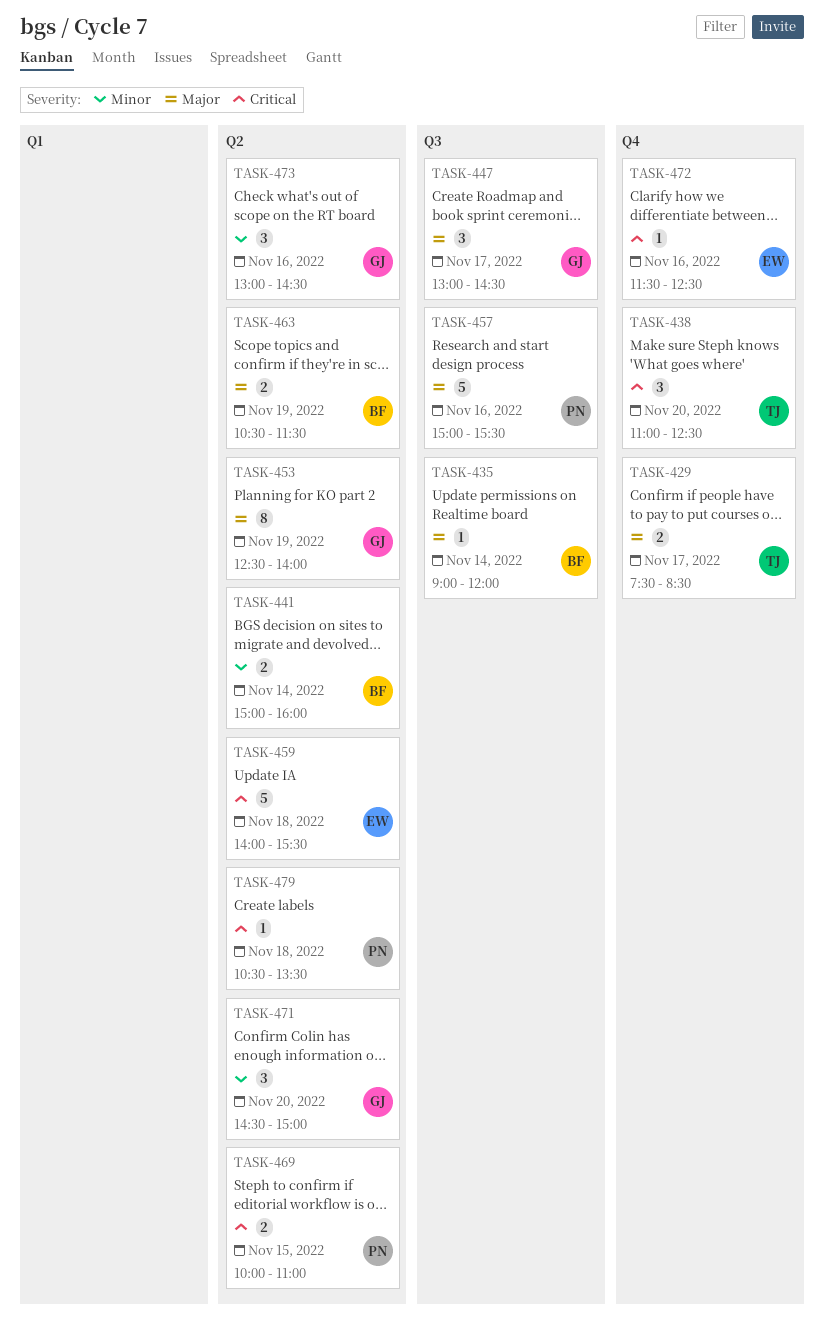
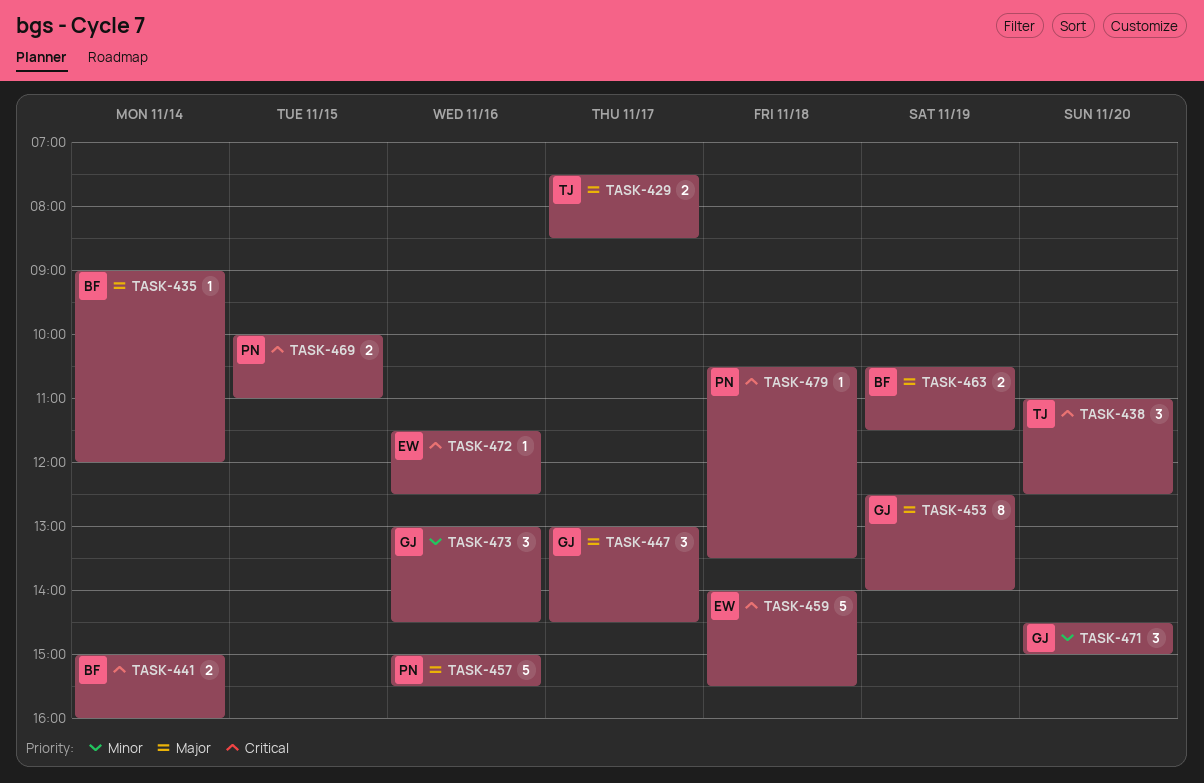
TASK-441, priority: Minor -> Critical

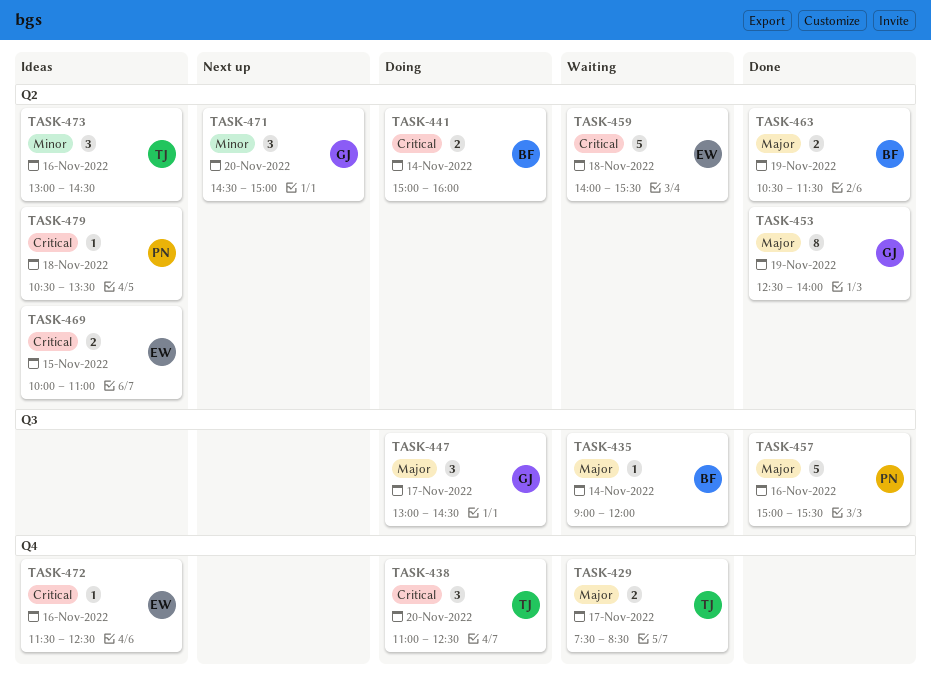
TASK-469, owner: PN -> EW
TASK-473, owner: GJ -> TJ

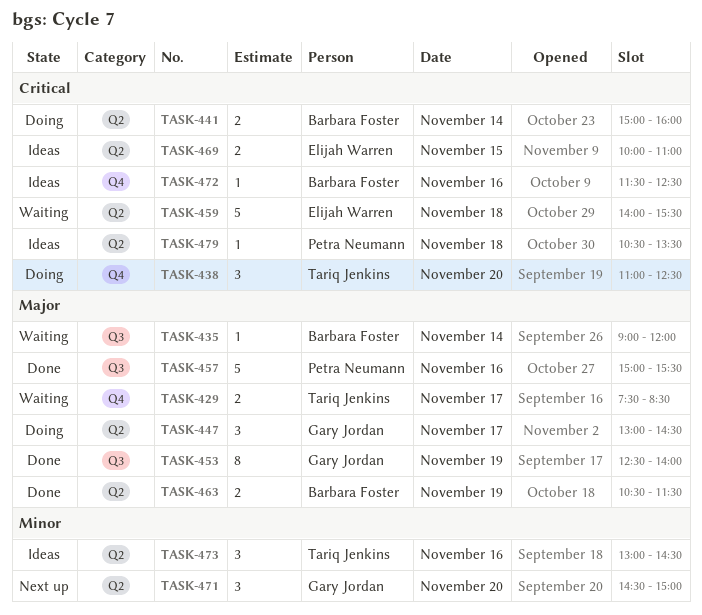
TASK-447, label: Q3 -> Q2
TASK-453, label: Q2 -> Q3
TASK-472, owner: Elijah Warren -> Barbara Foster

